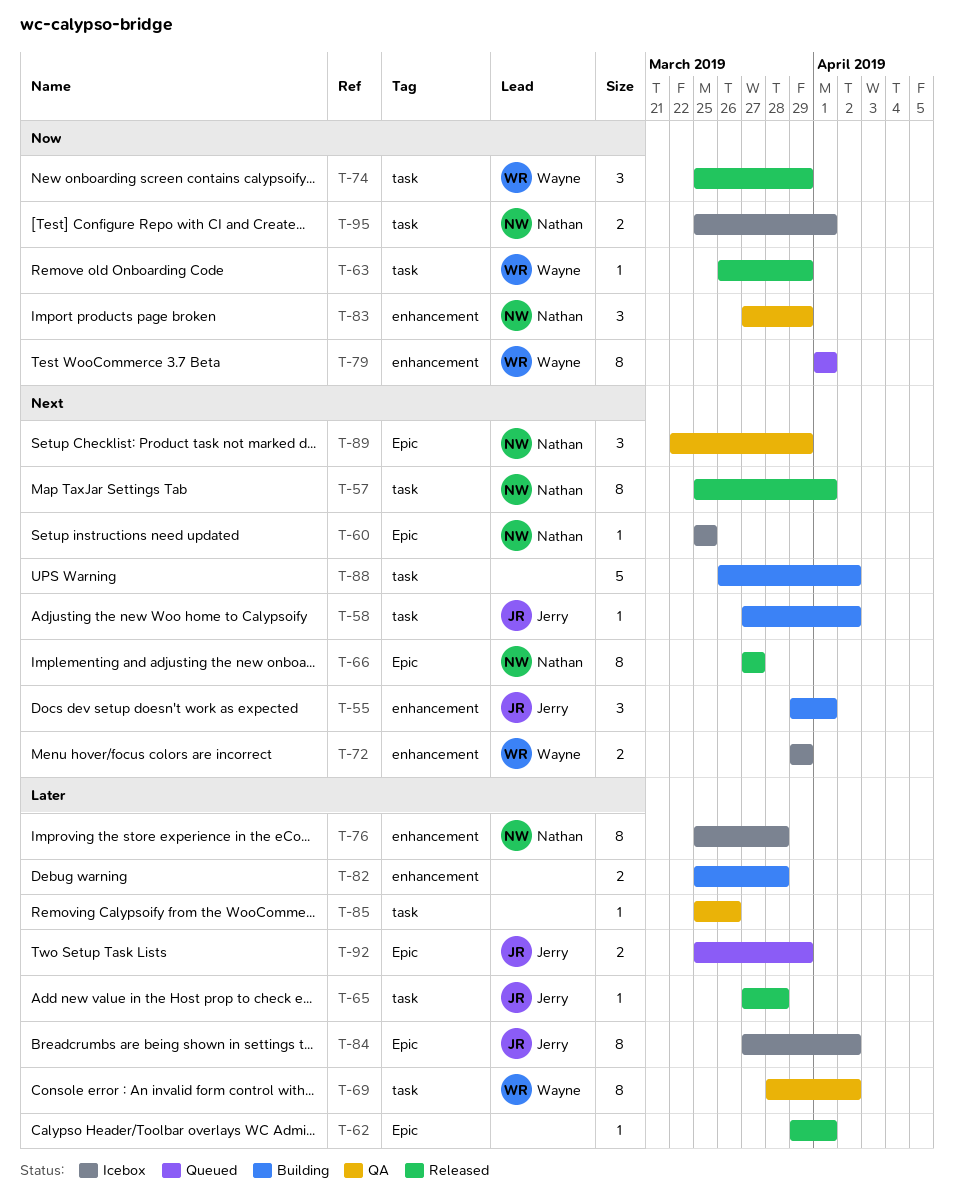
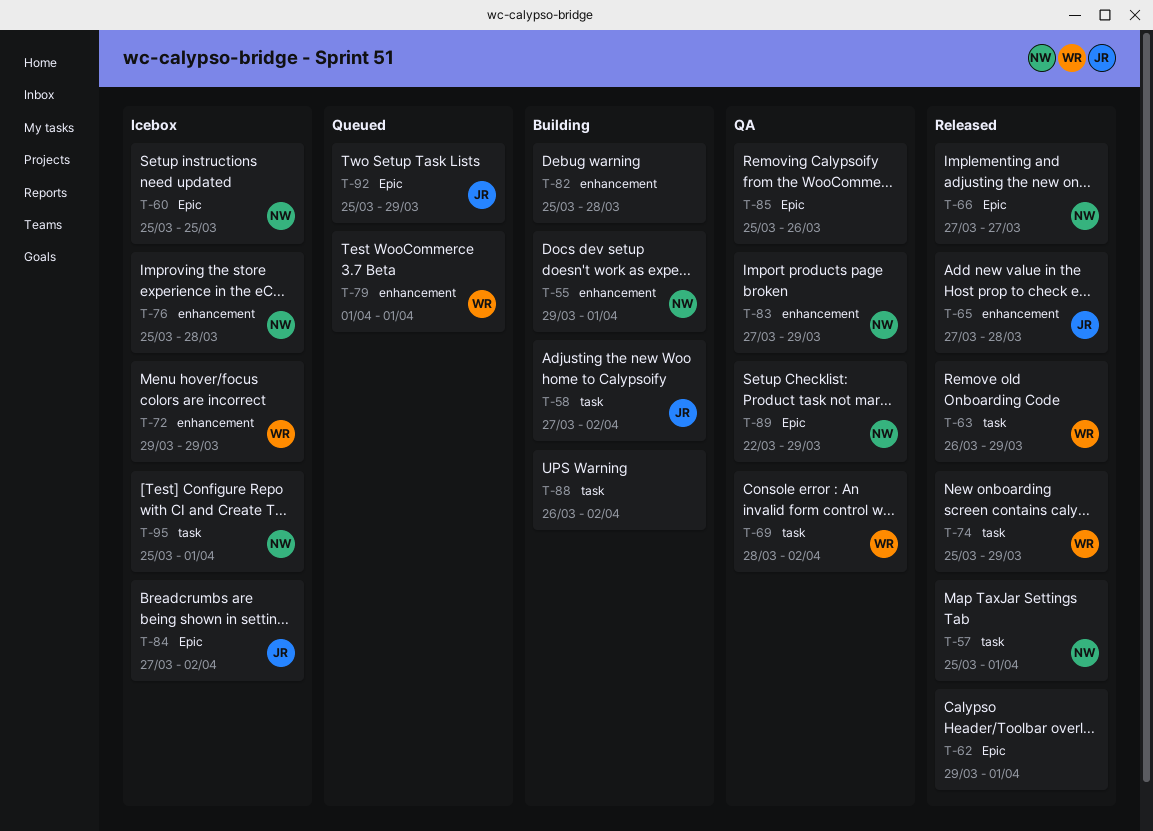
T-55, owner: Jerry -> Nathan
T-65, label: task -> enhancement
T-85, label: task -> Epic

